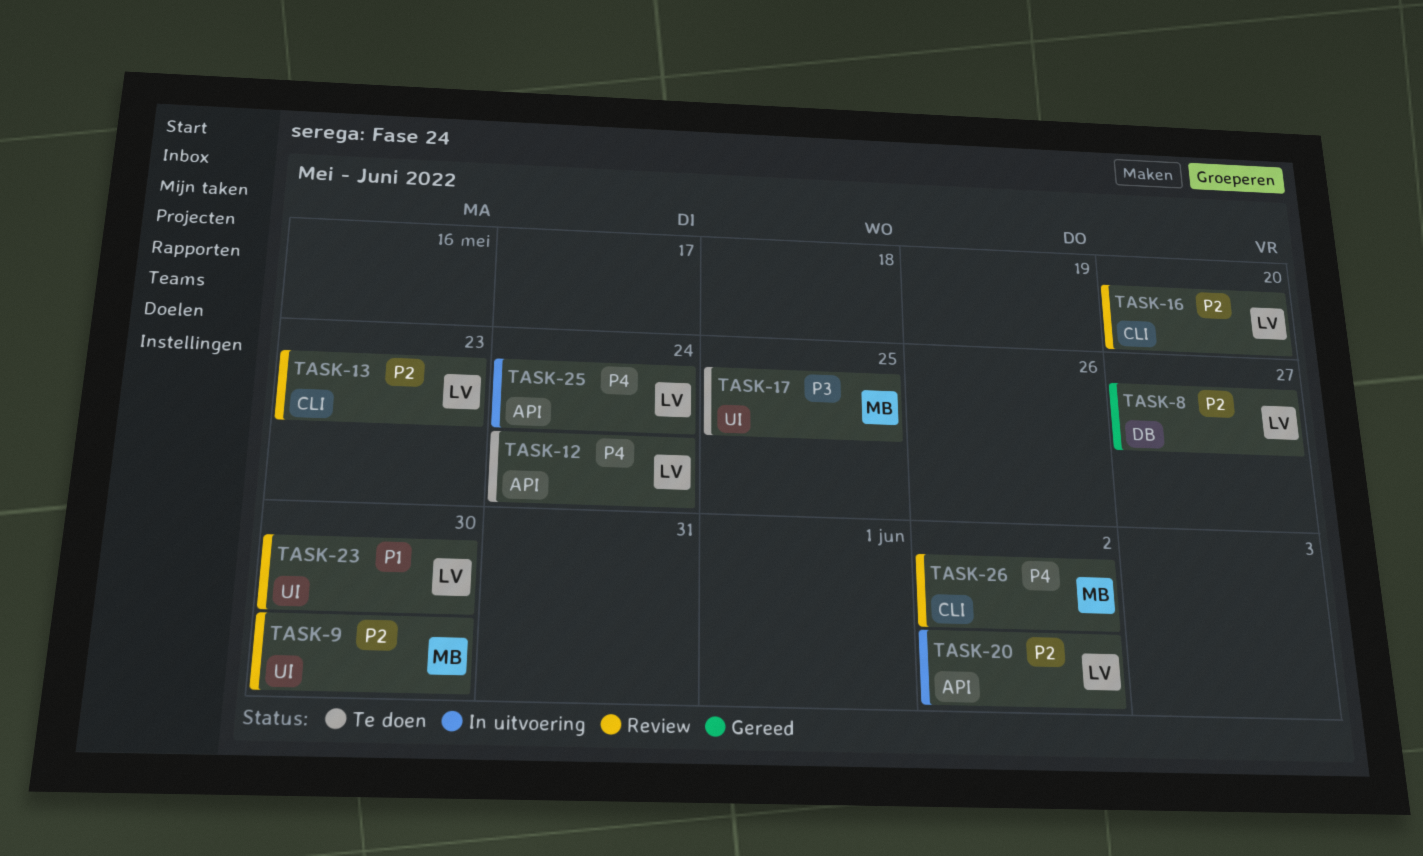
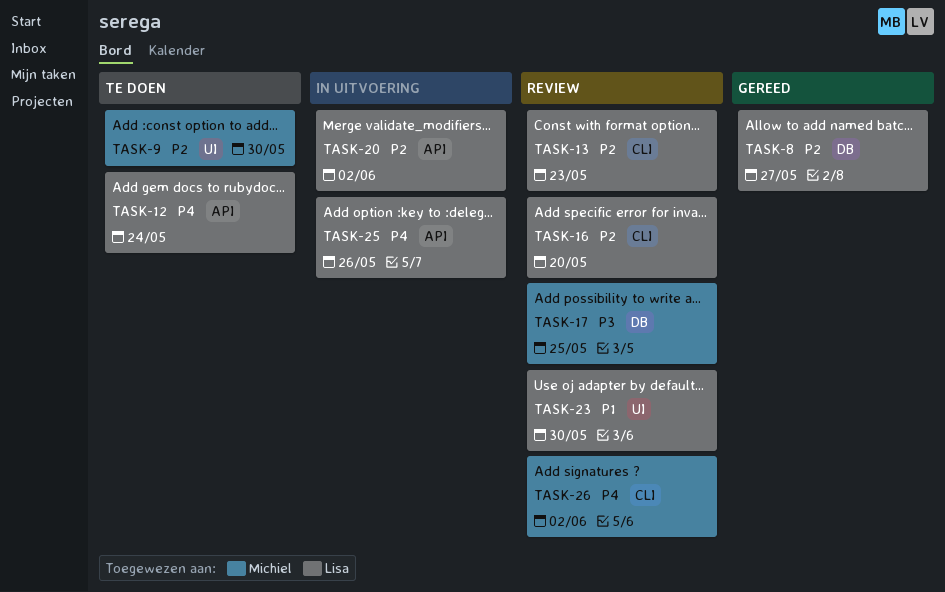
TASK-9, status: Review -> Te doen
TASK-17, status: Te doen -> Review
TASK-17, label: UI -> DB
TASK-25, due: May 24 -> May 26

